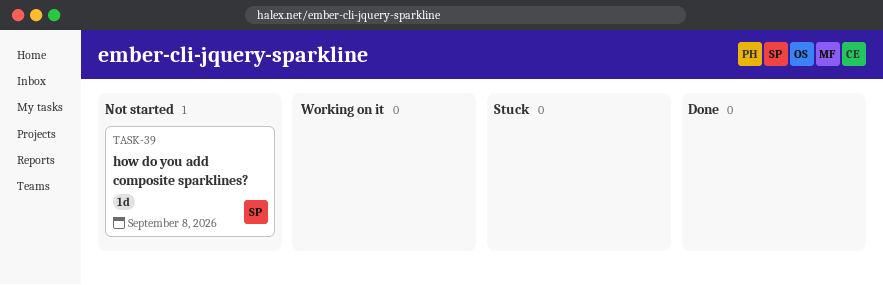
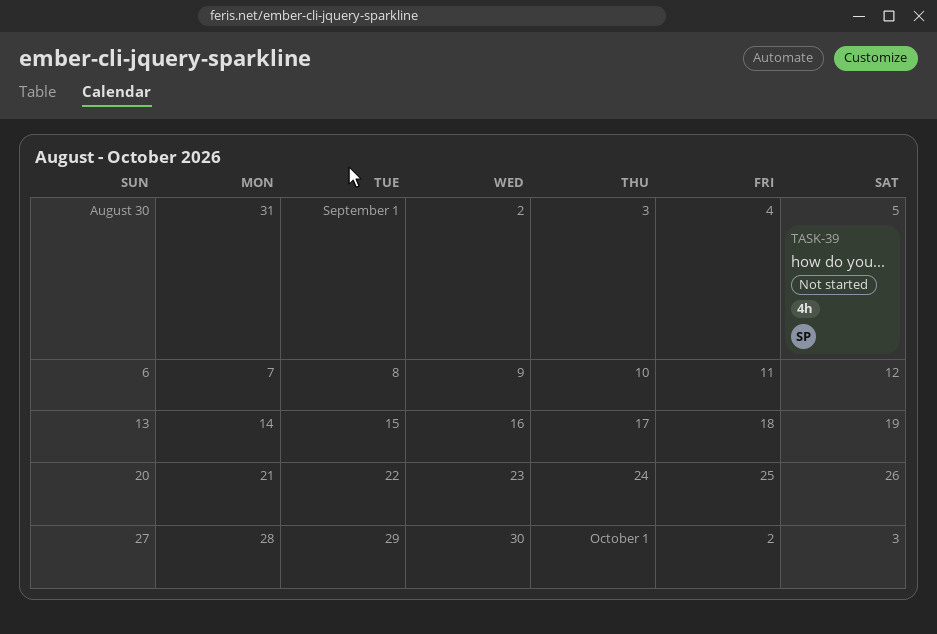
TASK-39, estimate: 1d -> 4h
TASK-39, due: Sep 8 -> Sep 5

